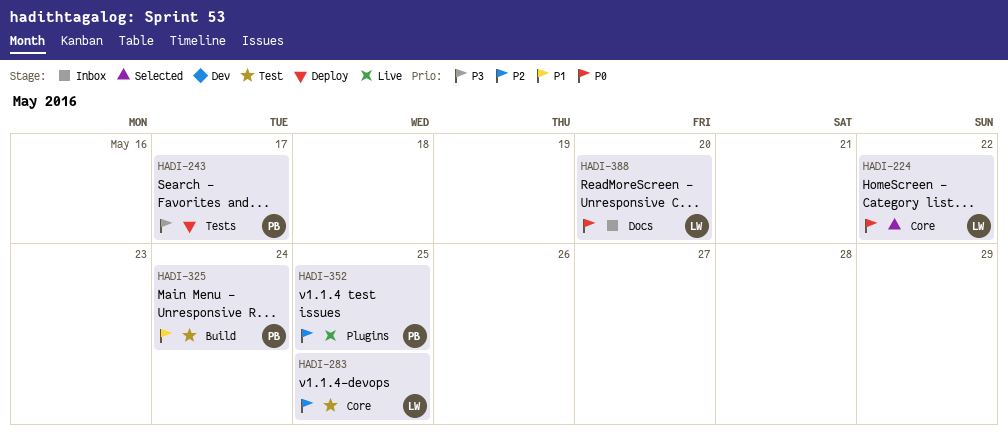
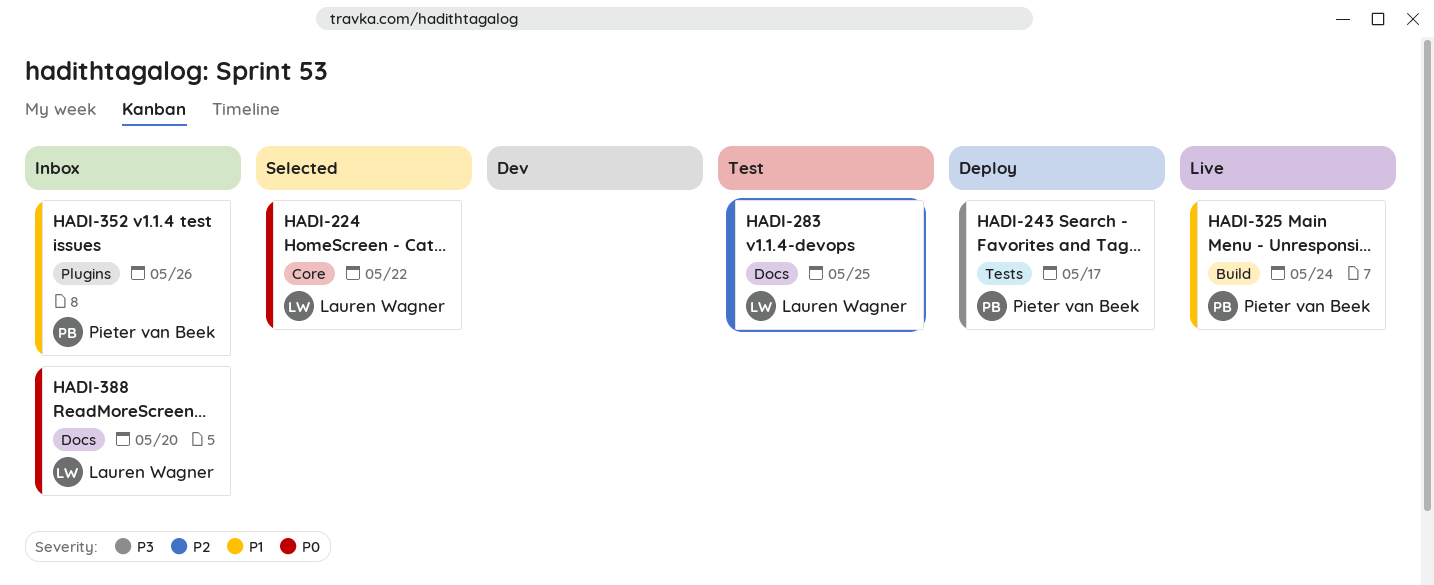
HADI-283, label: Core -> Docs
HADI-325, status: Test -> Live
HADI-352, status: Live -> Inbox
HADI-352, priority: P2 -> P1
HADI-352, due: May 25 -> May 26

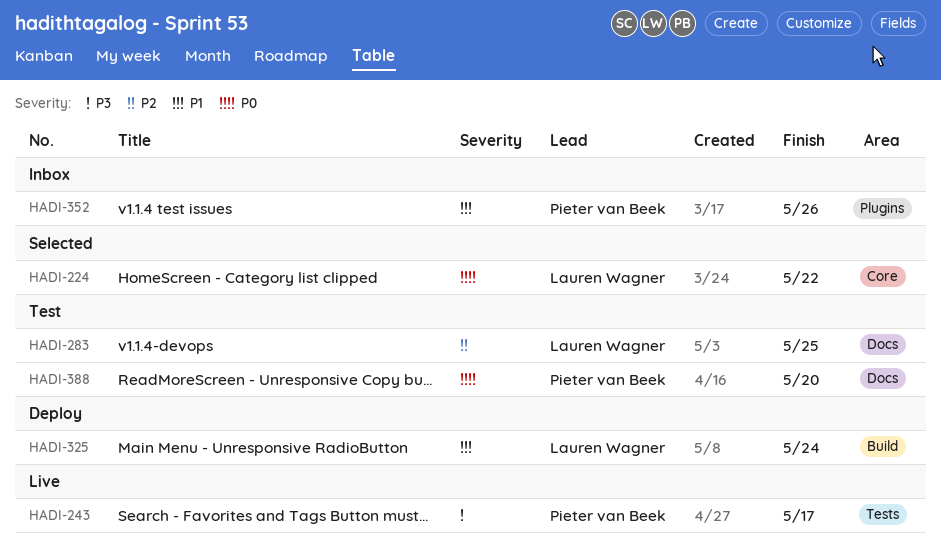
HADI-243, status: Deploy -> Live
HADI-325, status: Live -> Deploy
HADI-325, owner: Pieter van Beek -> Lauren Wagner
HADI-388, status: Inbox -> Test
HADI-388, owner: Lauren Wagner -> Pieter van Beek

